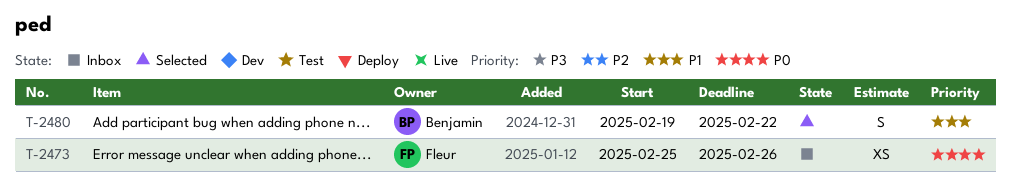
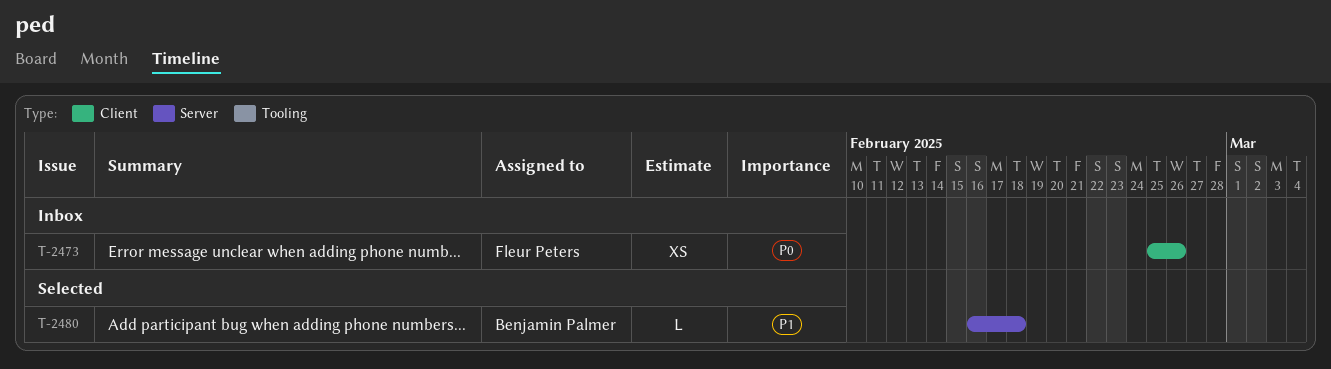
T-2480, estimate: S -> L
T-2480, start: Feb 19 -> Feb 16
T-2480, due: Feb 22 -> Feb 18

